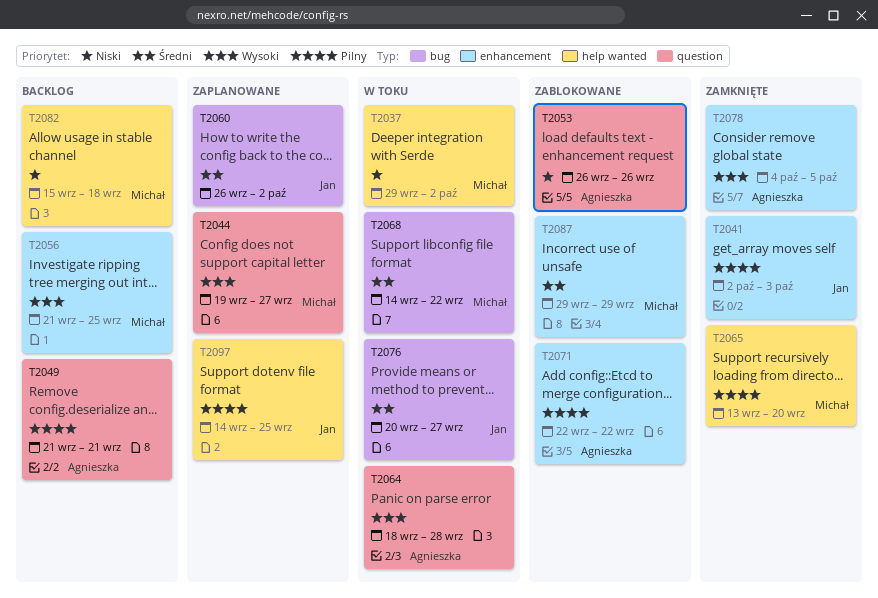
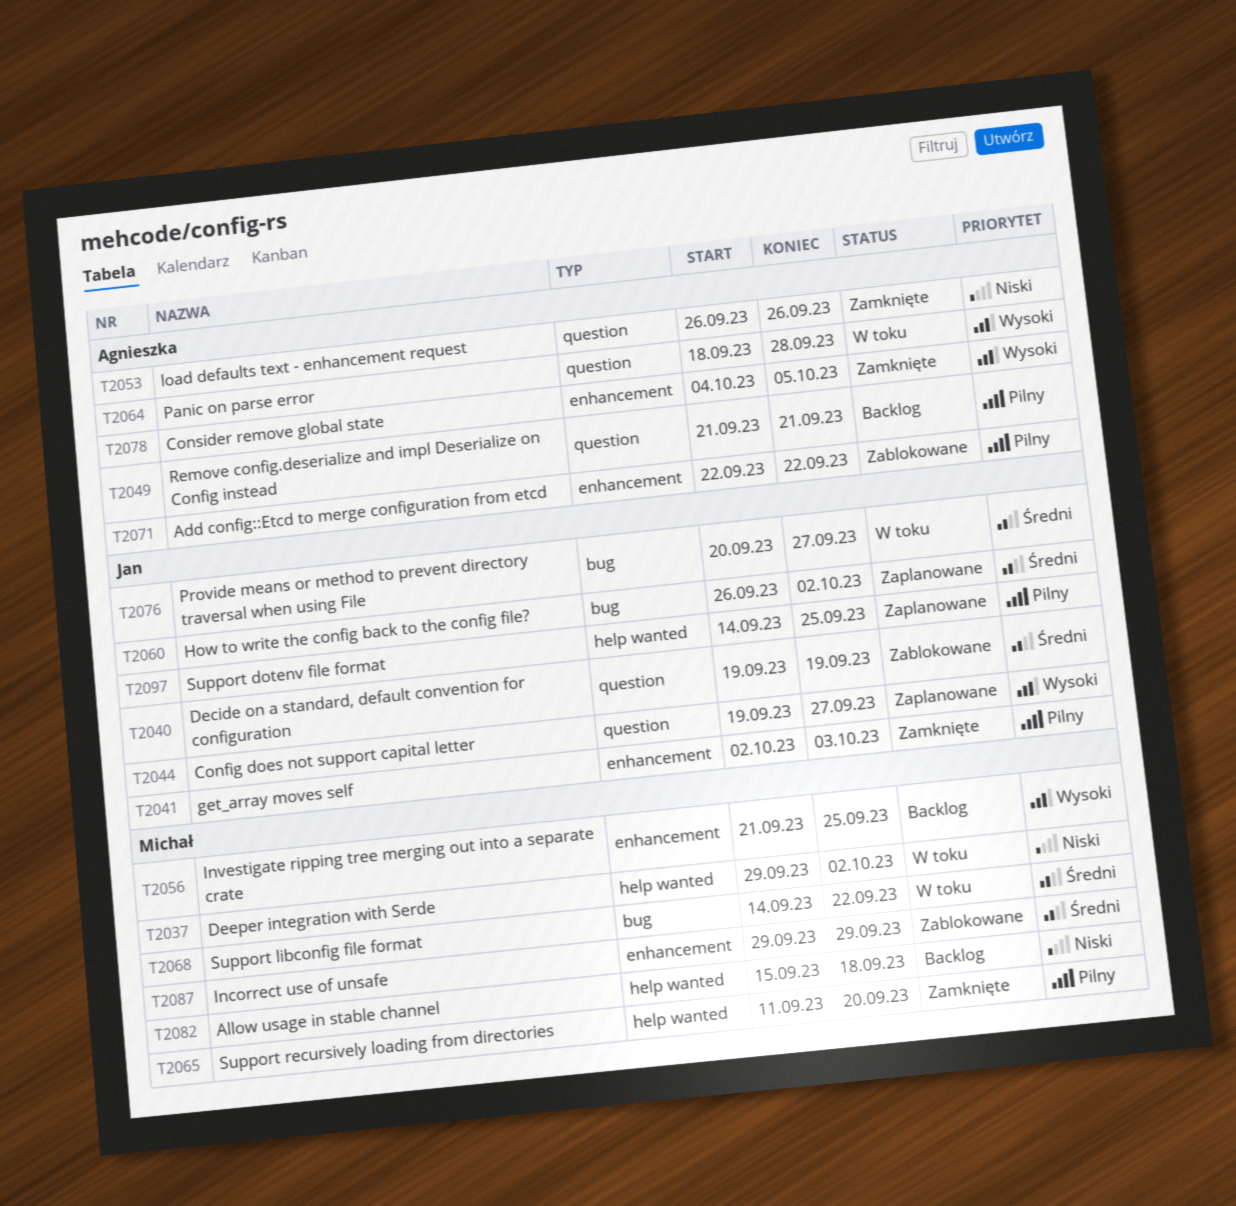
T2040: none -> present
T2044, owner: Michał -> Jan
T2053, status: Zablokowane -> Zamknięte
T2065, start: Sep 13 -> Sep 11

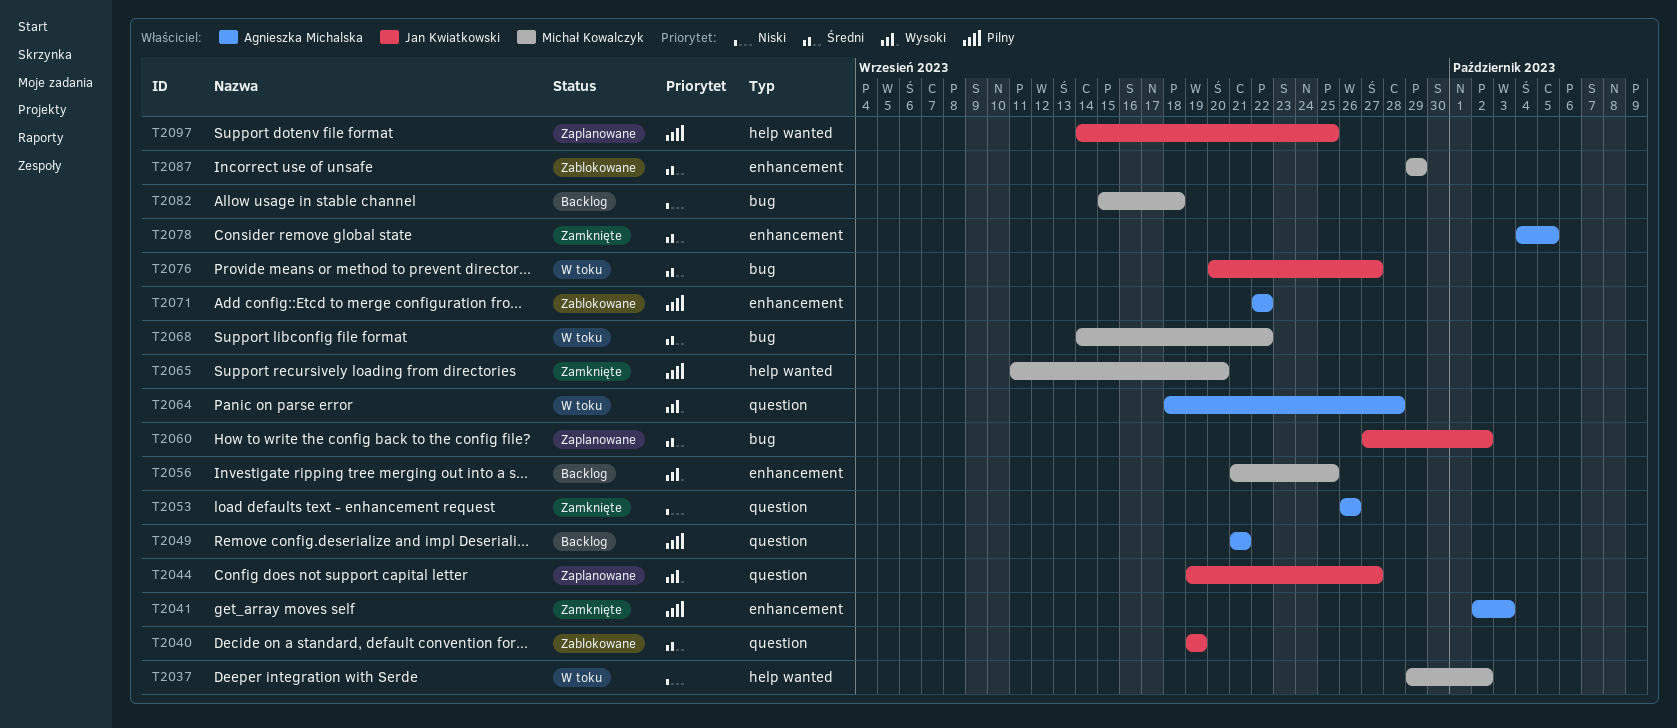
T2041, owner: Jan Kwiatkowski -> Agnieszka Michalska
T2060, start: Sep 26 -> Sep 27
T2078, priority: Wysoki -> Średni
T2082, label: help wanted -> bug

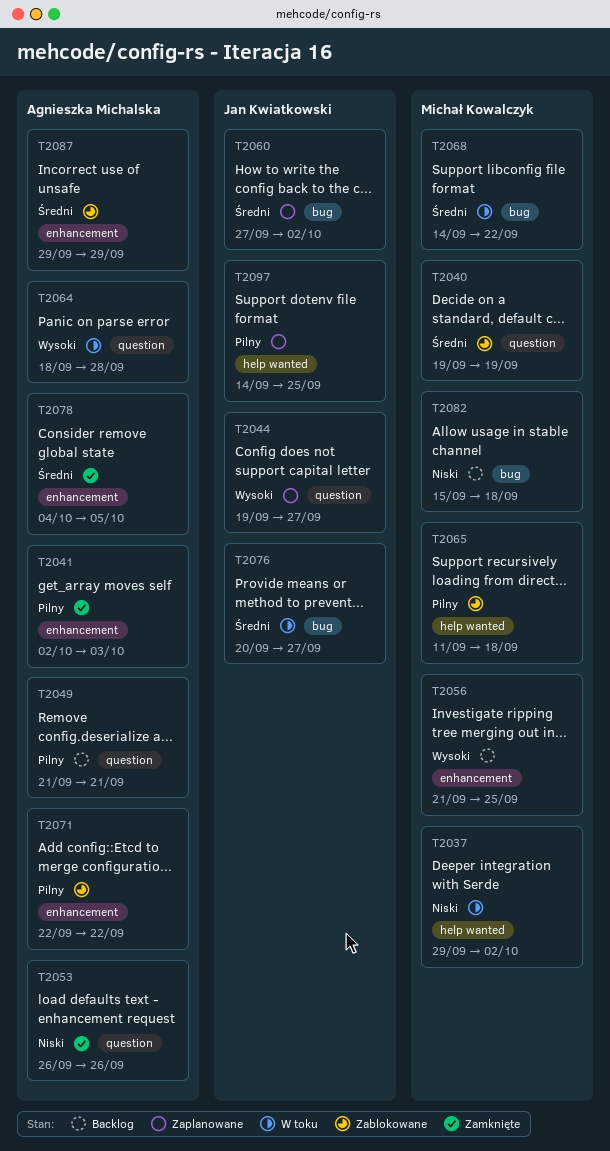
T2040, owner: Jan Kwiatkowski -> Michał Kowalczyk
T2065, status: Zamknięte -> Zablokowane
T2065, due: Sep 20 -> Sep 18
T2087, owner: Michał Kowalczyk -> Agnieszka Michalska

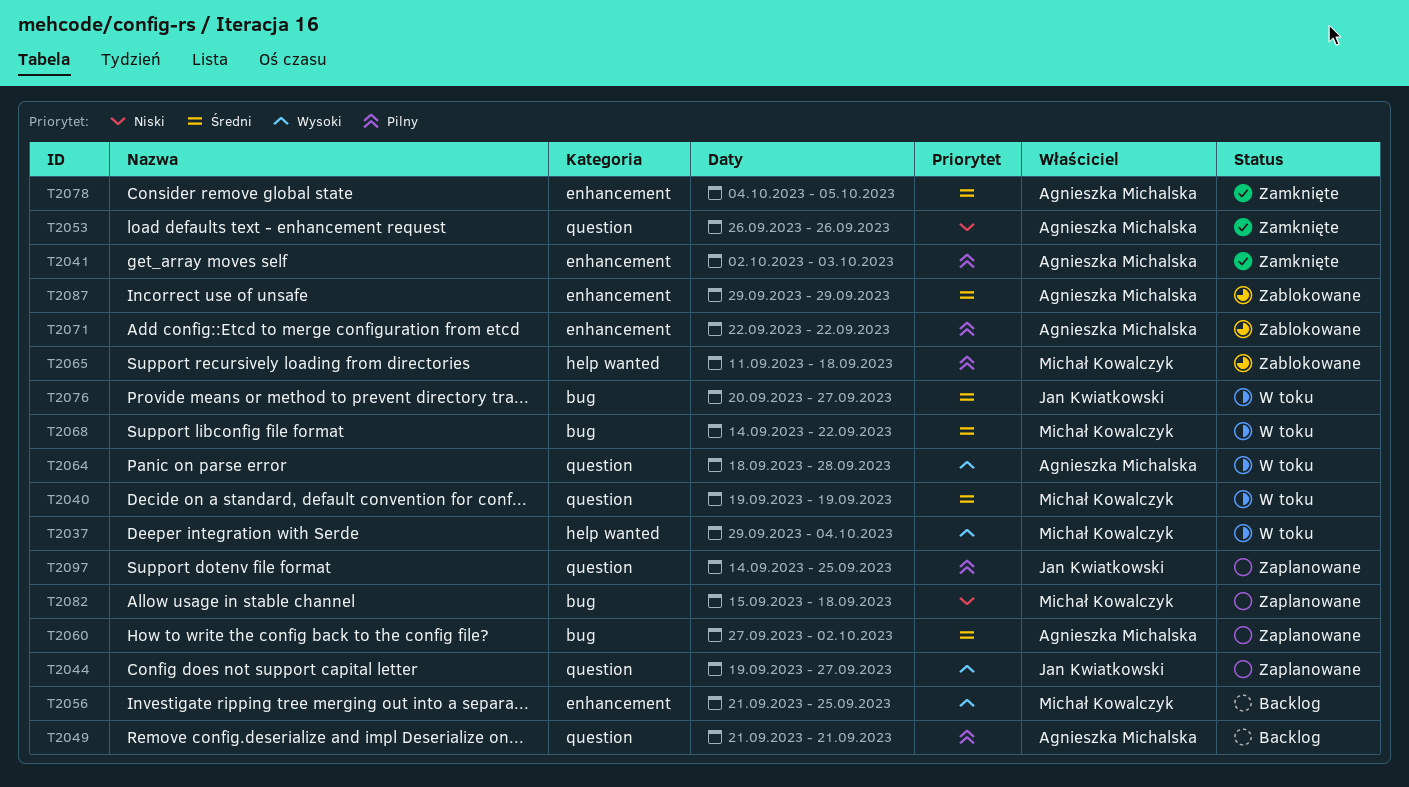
T2037, priority: Niski -> Wysoki
T2037, due: Oct 2 -> Oct 4
T2040, status: Zablokowane -> W toku
T2060, owner: Jan Kwiatkowski -> Agnieszka Michalska
T2082, status: Backlog -> Zaplanowane
T2097, label: help wanted -> question

